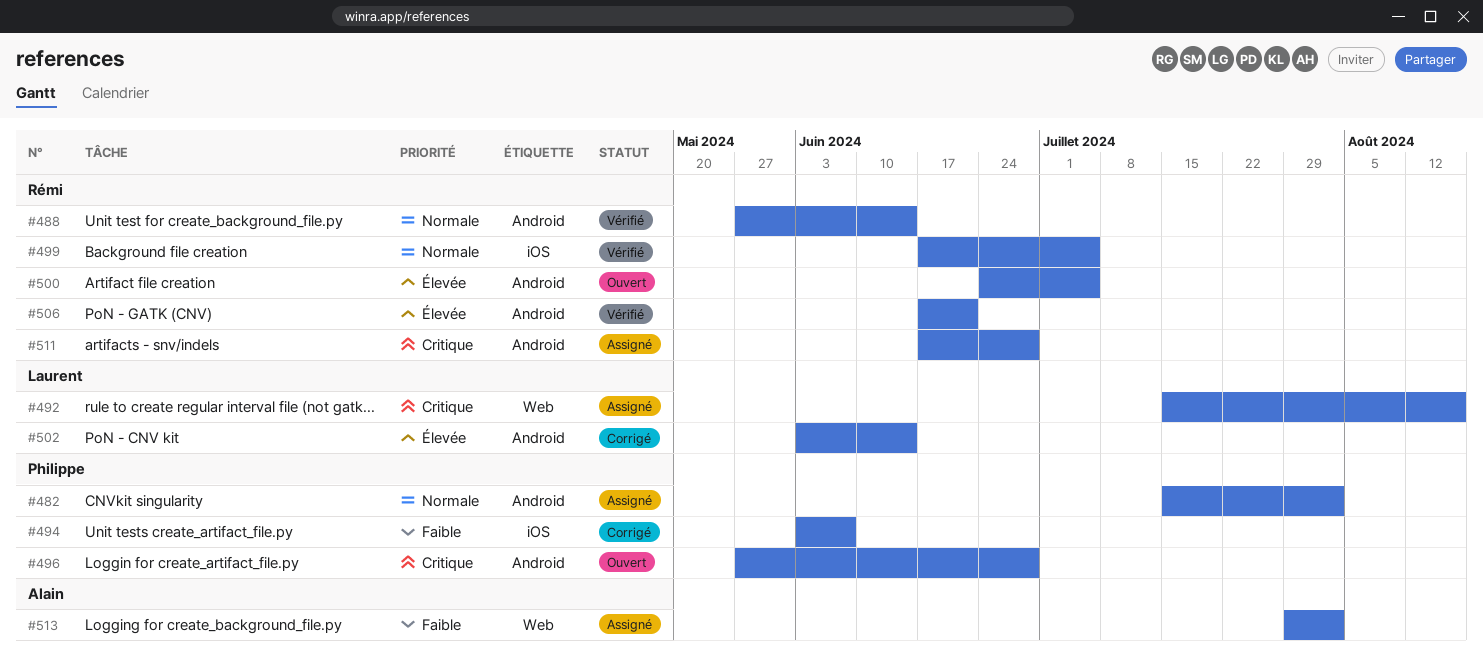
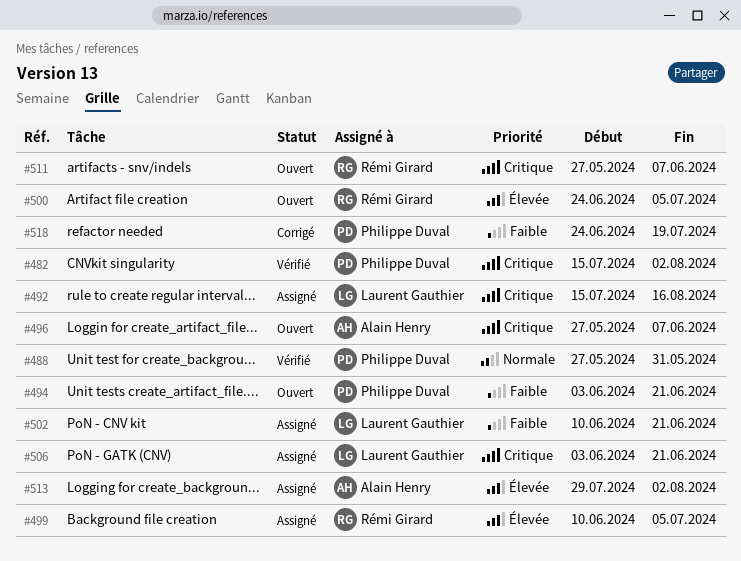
#482, status: Assigné -> Vérifié
#482, priority: Normale -> Critique
#488, owner: Rémi Girard -> Philippe Duval
#488, due: Jun 14 -> May 31
#494, status: Corrigé -> Ouvert
#494, due: Jun 7 -> Jun 21
#496, owner: Philippe Duval -> Alain Henry
#496, due: Jun 28 -> Jun 7
#499, status: Vérifié -> Assigné
#499, priority: Normale -> Élevée
#499, start: Jun 17 -> Jun 10
#502, status: Corrigé -> Assigné
#502, priority: Élevée -> Faible
#502, start: Jun 3 -> Jun 10
#502, due: Jun 14 -> Jun 21
#506, status: Vérifié -> Assigné
#506, owner: Rémi Girard -> Laurent Gauthier
#506, priority: Élevée -> Critique
#506, start: Jun 17 -> Jun 3
#511, status: Assigné -> Ouvert
#511, start: Jun 17 -> May 27
#511, due: Jun 28 -> Jun 7
#513, priority: Faible -> Élevée
#518: none -> present

